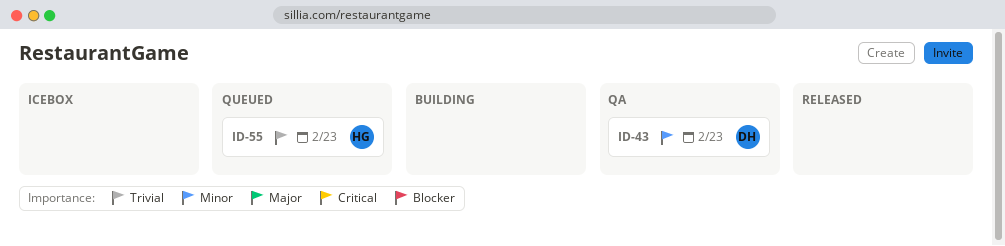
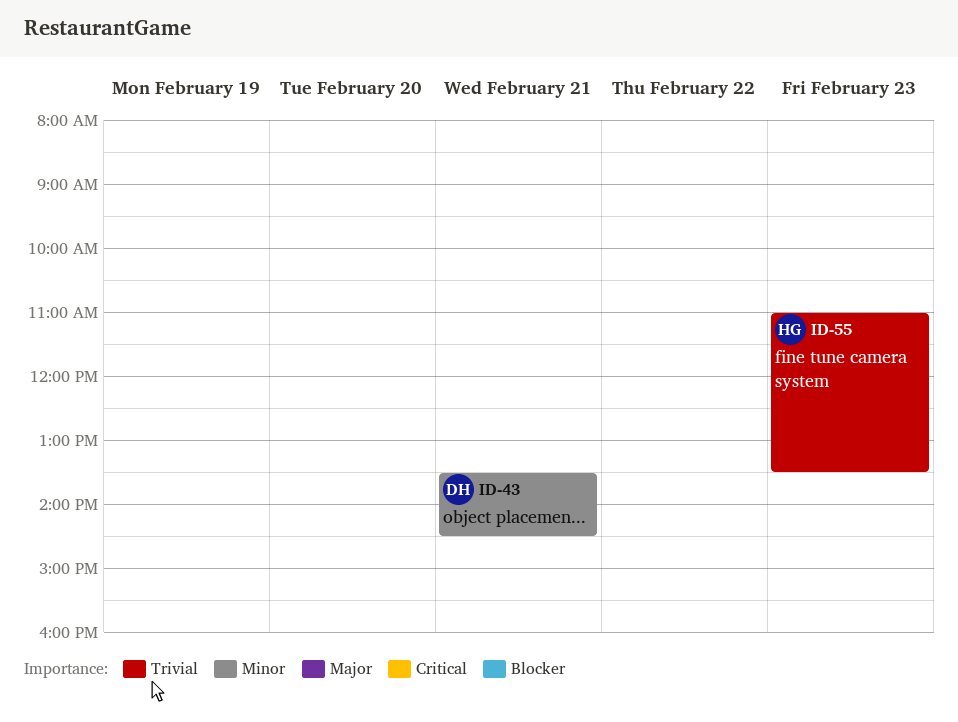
ID-43, day: Feb 23 -> Feb 21

